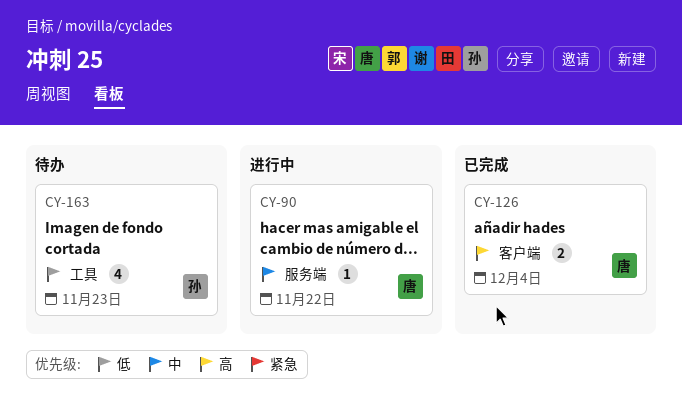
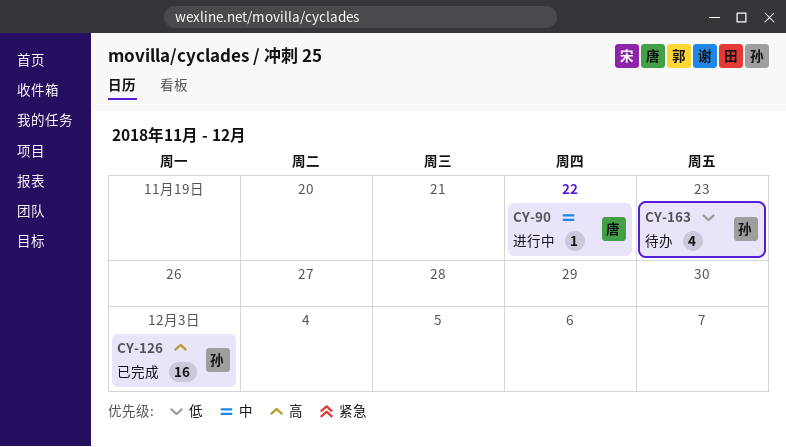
CY-126, owner: 唐 -> 孙
CY-126, estimate: 2 -> 16
CY-126, due: Dec 4 -> Dec 3

